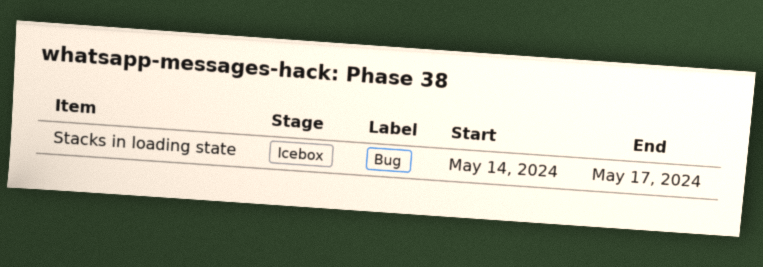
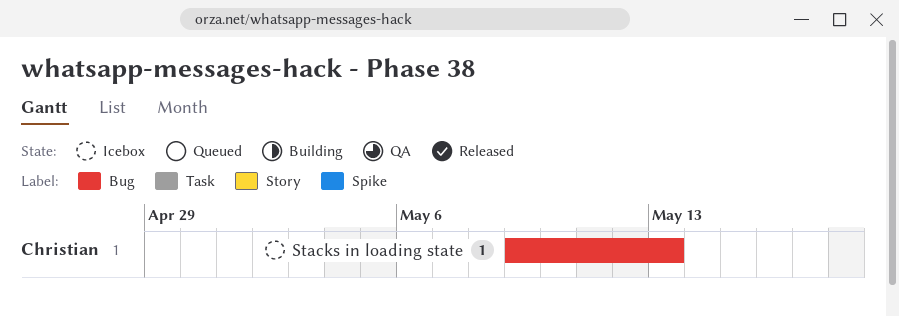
Stacks in loading state, start: May 14 -> May 9
Stacks in loading state, due: May 17 -> May 13

